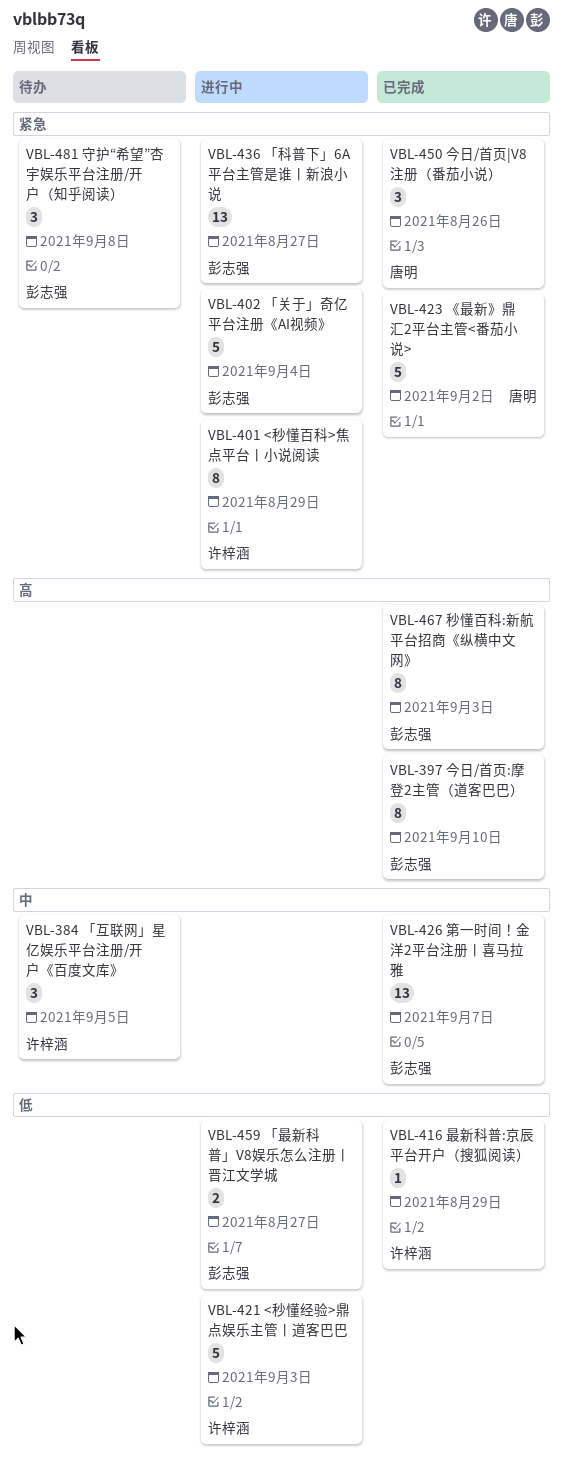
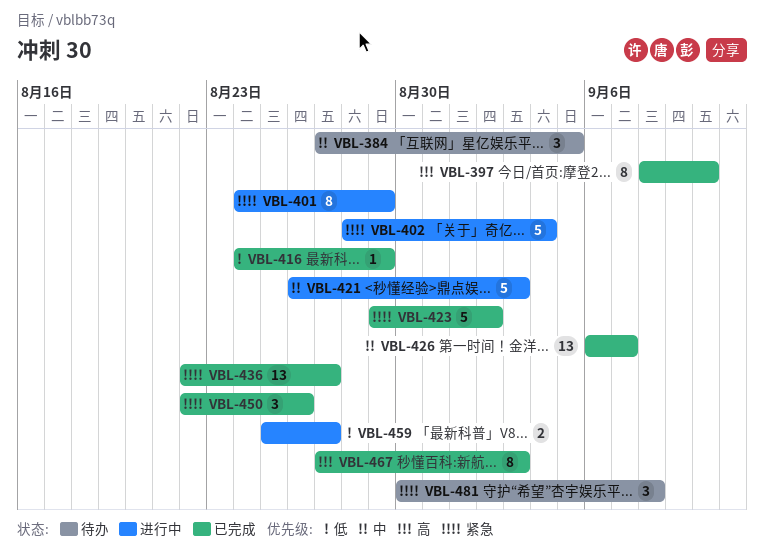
VBL-421, priority: 低 -> 中
VBL-436, status: 进行中 -> 已完成

